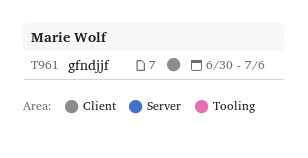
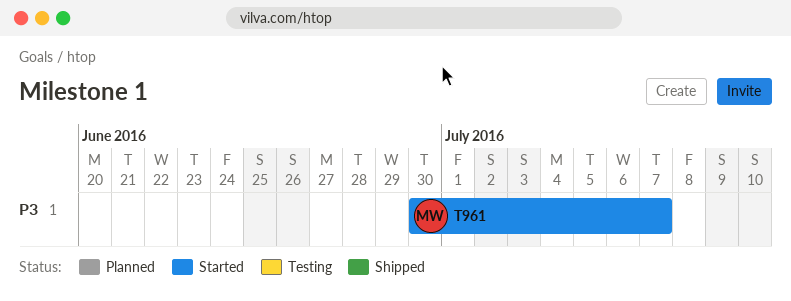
T961, due: Jul 6 -> Jul 7

